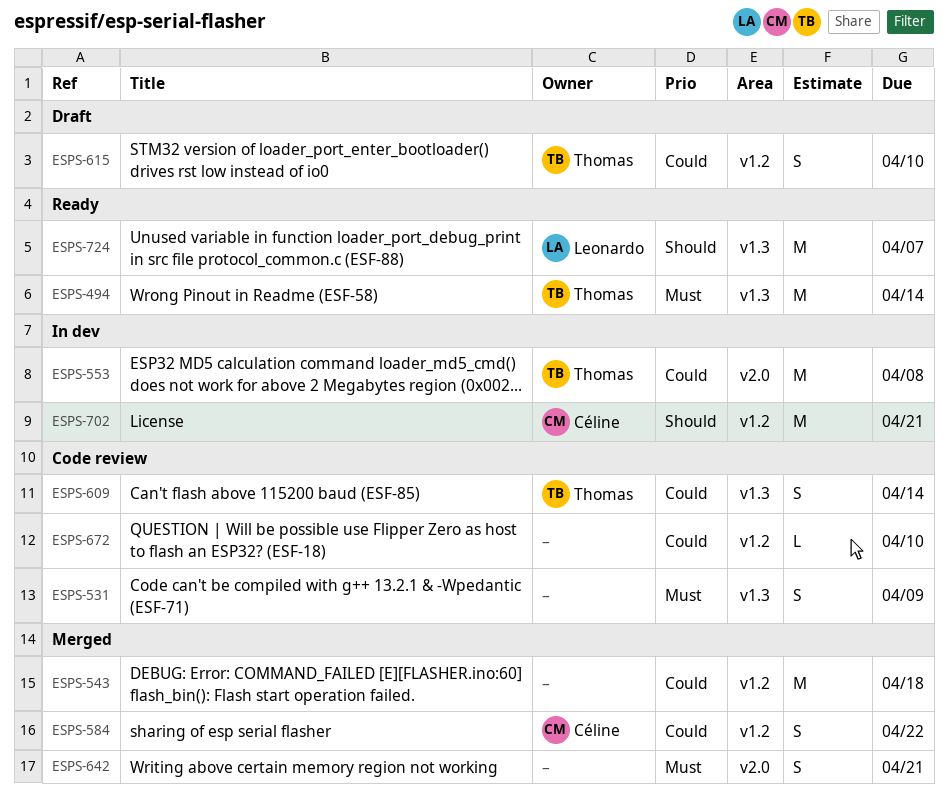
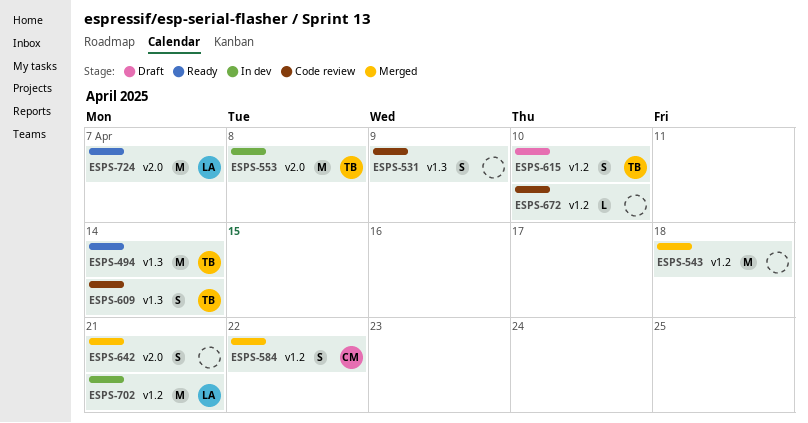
ESPS-702, owner: Céline -> Leonardo
ESPS-724, label: v1.3 -> v2.0

